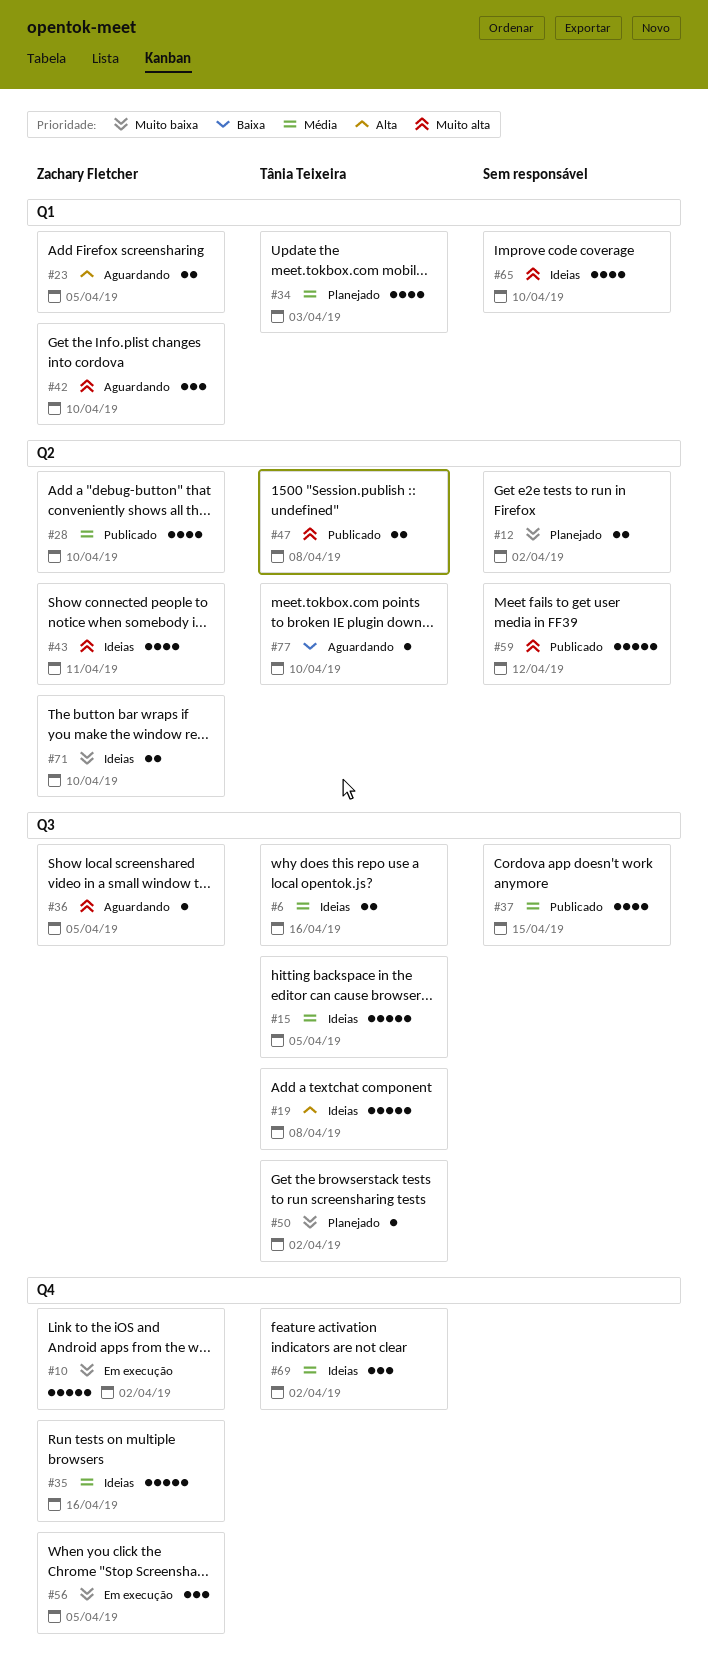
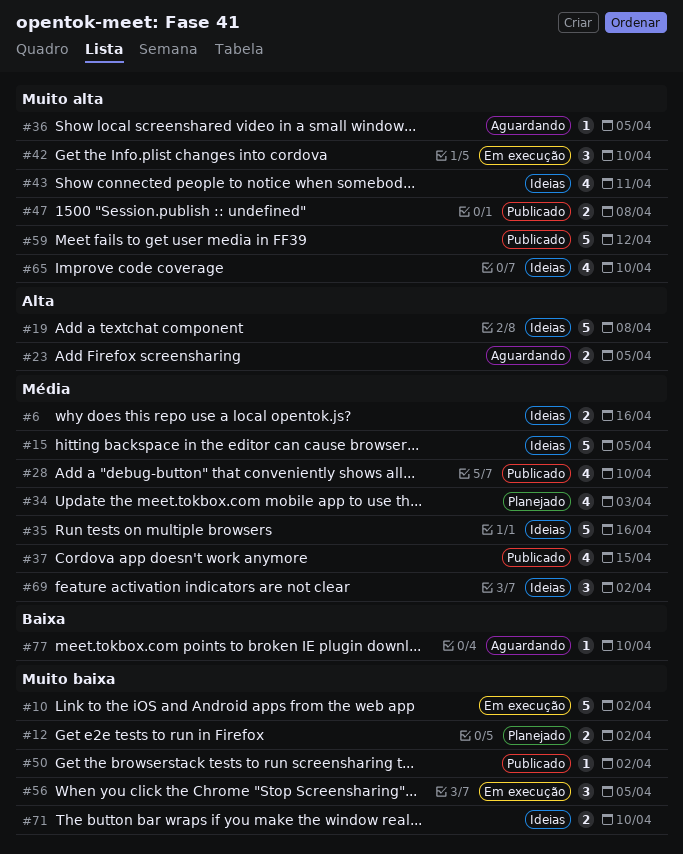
#42, status: Aguardando -> Em execução
#50, status: Planejado -> Publicado

